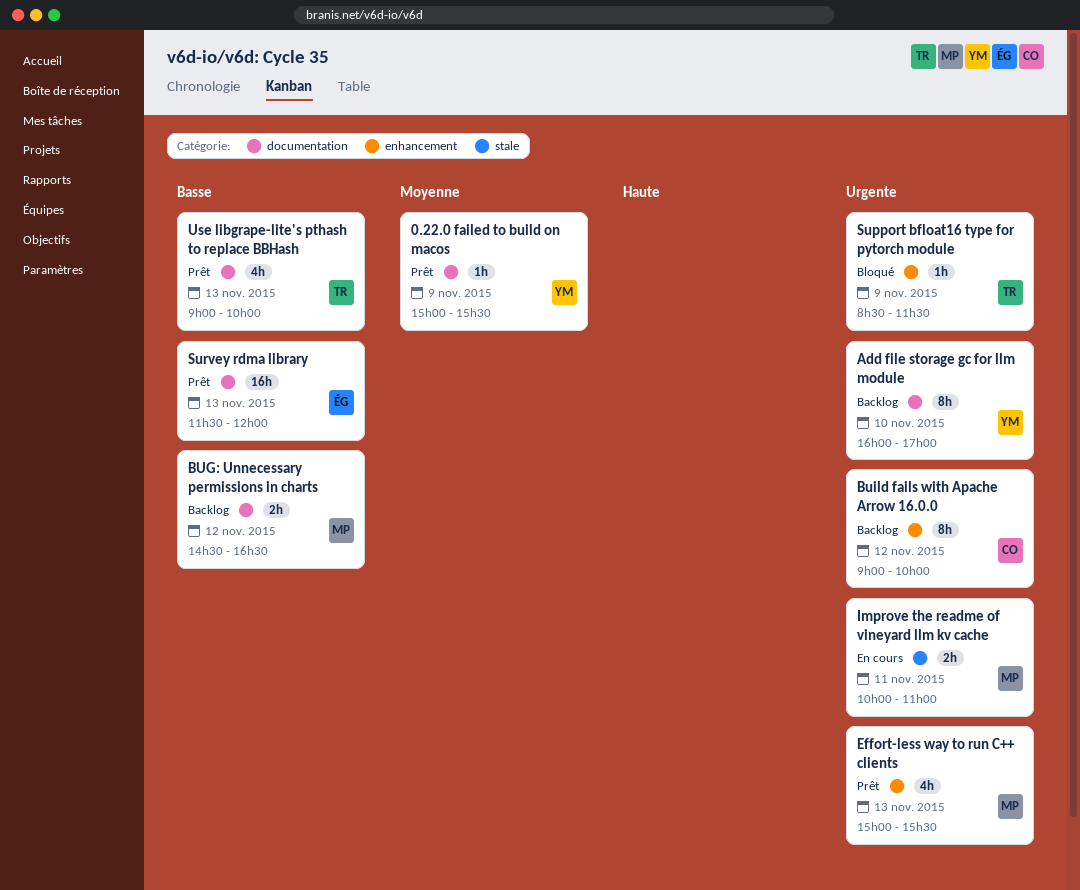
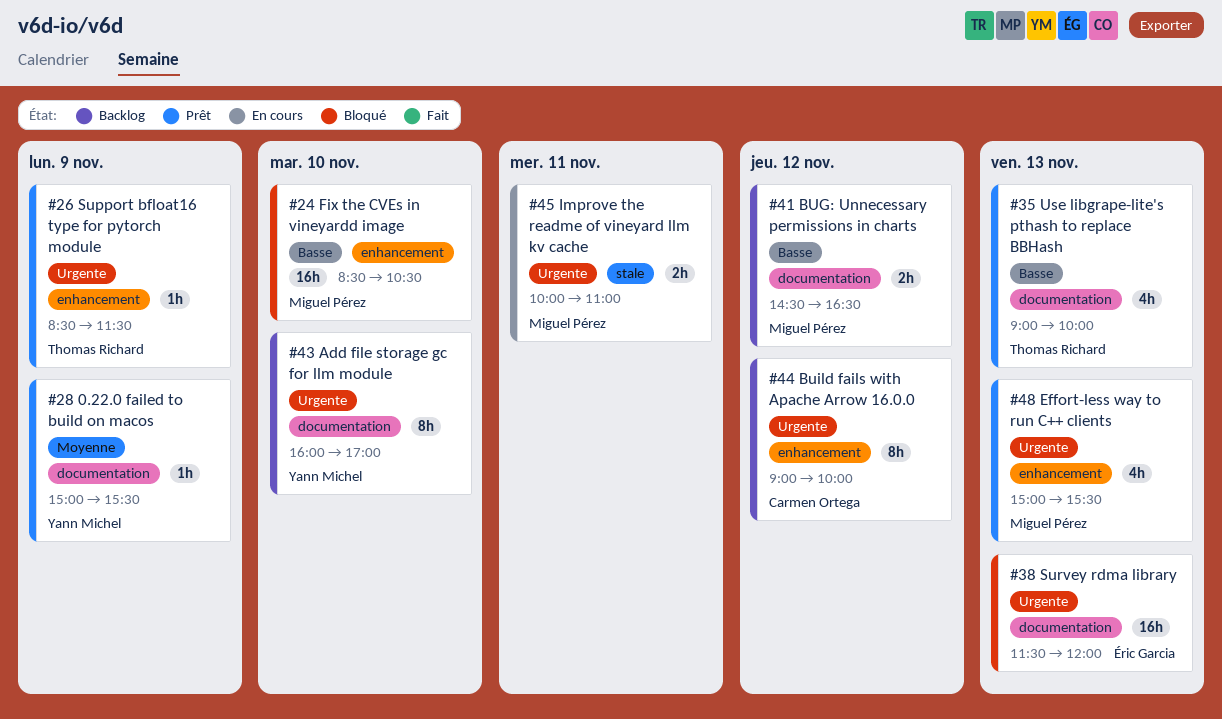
Fix the CVEs in vineyardd image: none -> present
Support bfloat16 type for pytorch module, status: Bloqué -> Prêt
Survey rdma library, status: Prêt -> Bloqué
Survey rdma library, priority: Basse -> Urgente

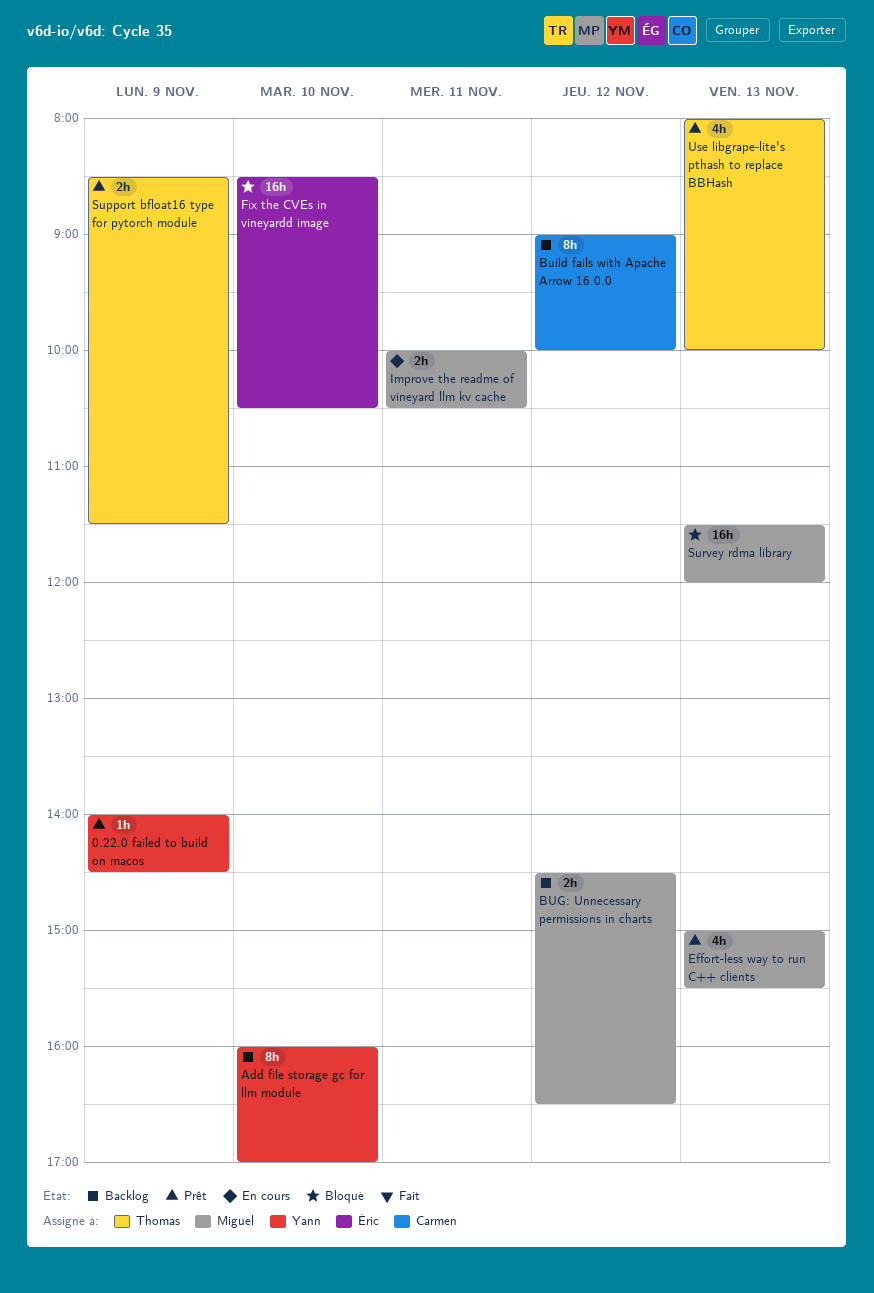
0.22.0 failed to build on macos, begins: 15:00 -> 14:00
0.22.0 failed to build on macos, ends: 15:30 -> 14:30
Fix the CVEs in vineyardd image, owner: Miguel Pérez -> Éric Garcia
Improve the readme of vineyard llm kv cache, ends: 11:00 -> 10:30
Support bfloat16 type for pytorch module, estimate: 1h -> 2h
Survey rdma library, owner: Éric Garcia -> Miguel Pérez
Use libgrape-lite's pthash to replace BBHash, begins: 09:00 -> 08:00

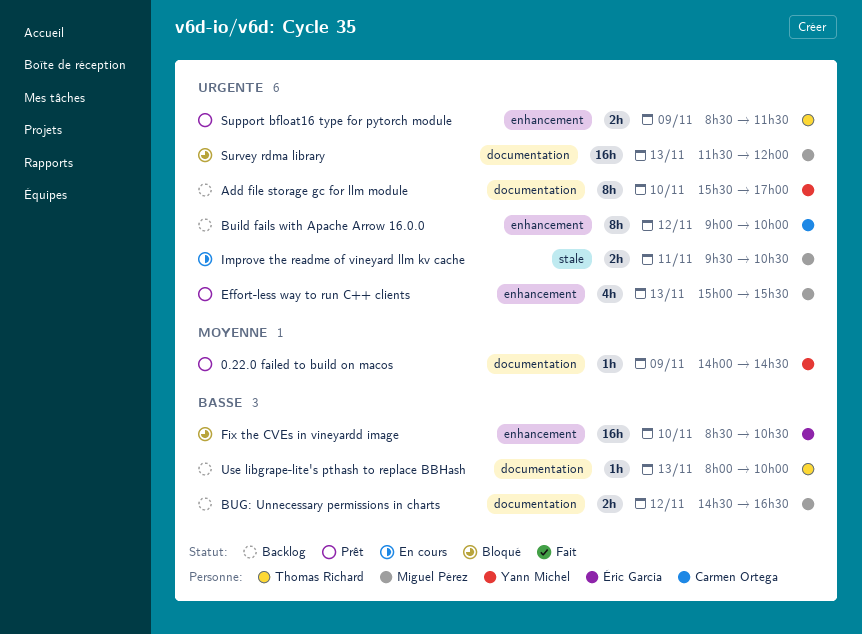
Add file storage gc for llm module, begins: 16:00 -> 15:30
Improve the readme of vineyard llm kv cache, begins: 10:00 -> 09:30
Use libgrape-lite's pthash to replace BBHash, status: Prêt -> Backlog
Use libgrape-lite's pthash to replace BBHash, estimate: 4h -> 1h

